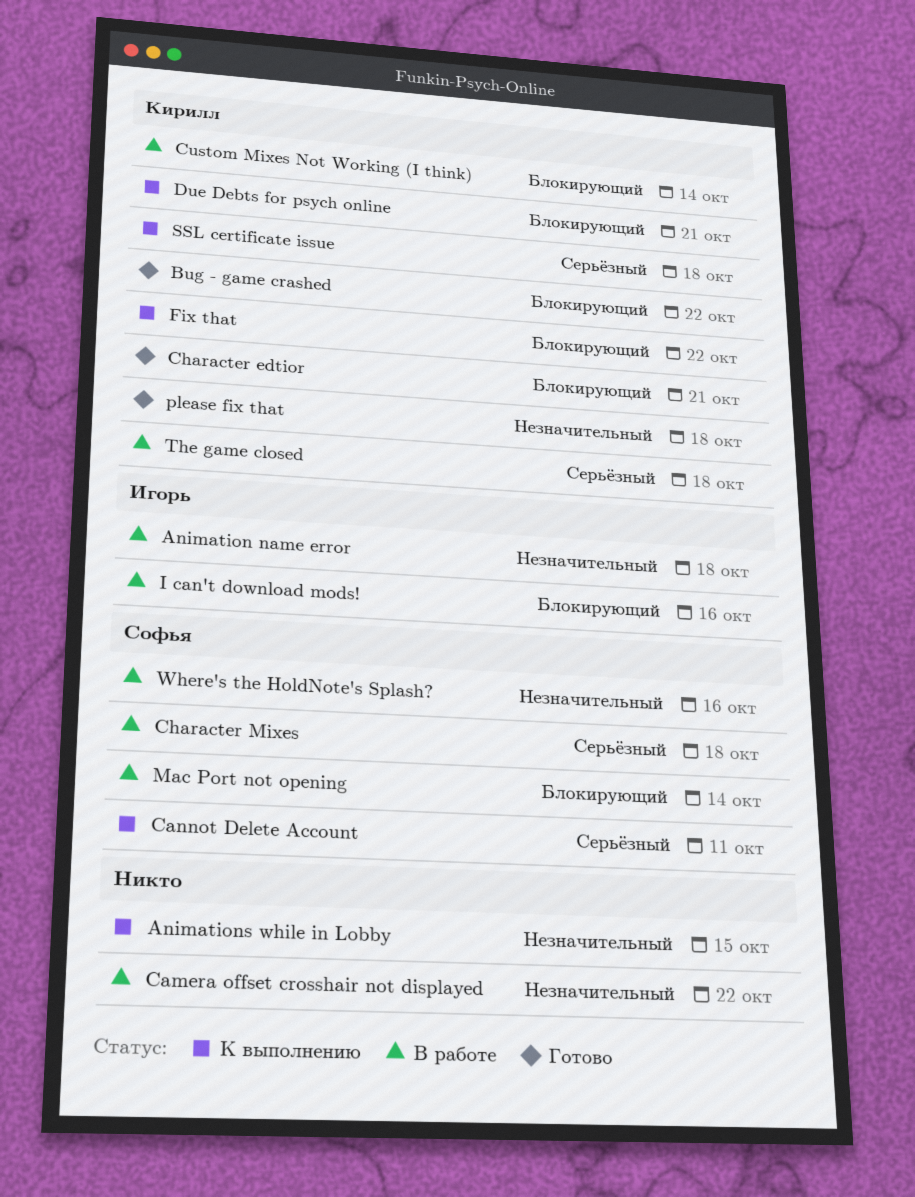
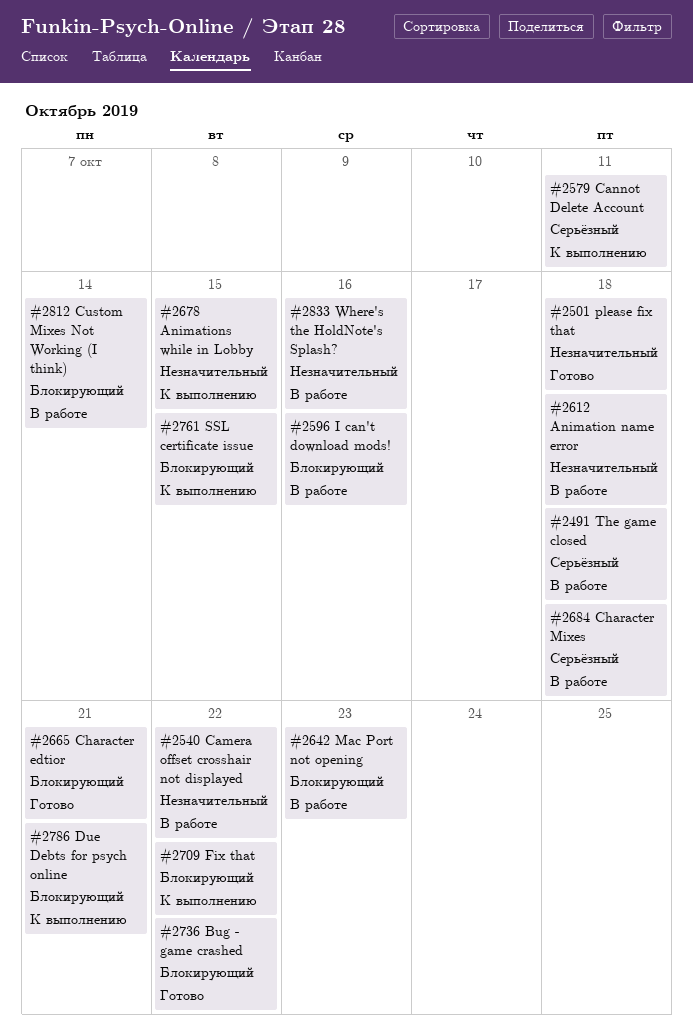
Mac Port not opening, due: Oct 14 -> Oct 23
SSL certificate issue, priority: Серьёзный -> Блокирующий
SSL certificate issue, due: Oct 18 -> Oct 15

